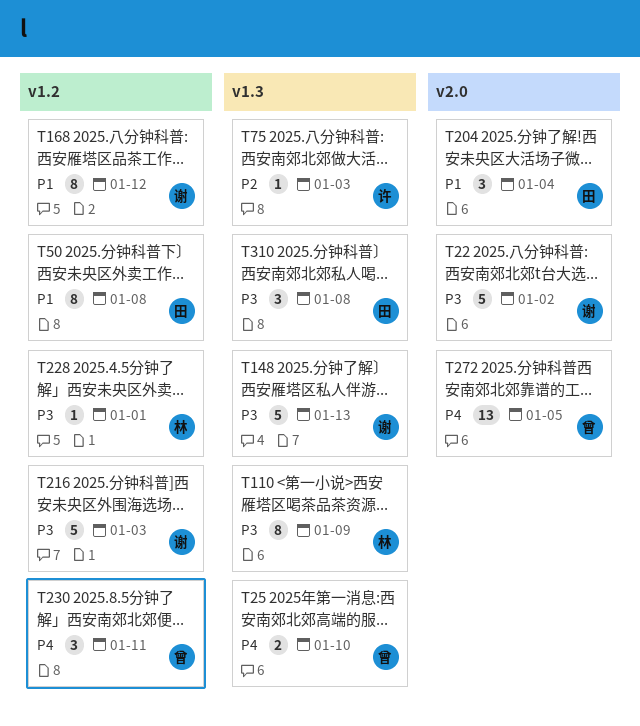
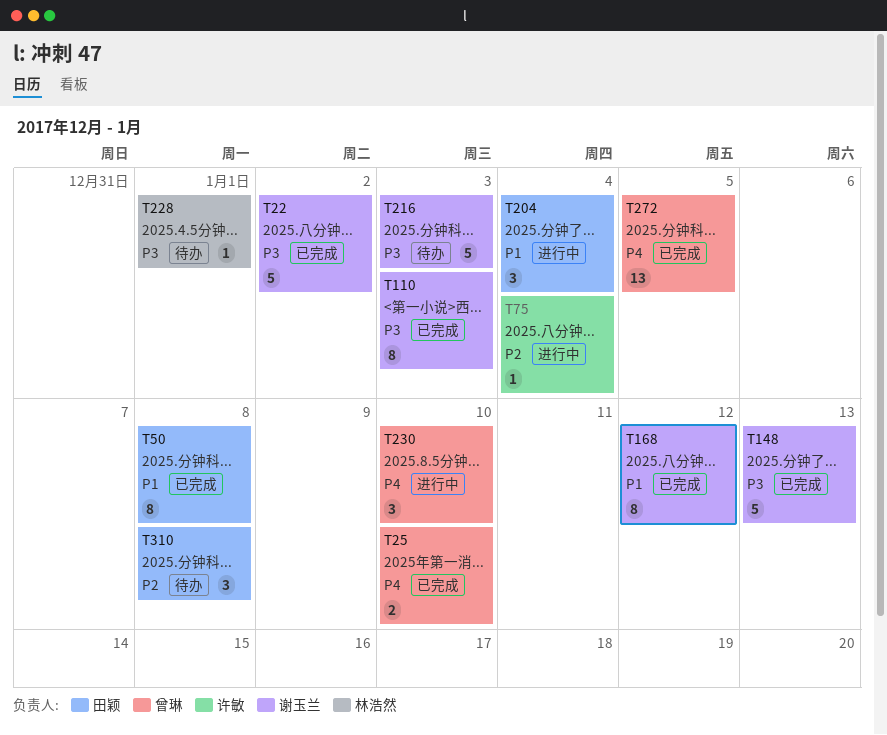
T75, due: Jan 3 -> Jan 4
T110, owner: 林浩然 -> 谢玉兰
T110, due: Jan 9 -> Jan 3
T230, due: Jan 11 -> Jan 10
T310, priority: P3 -> P2

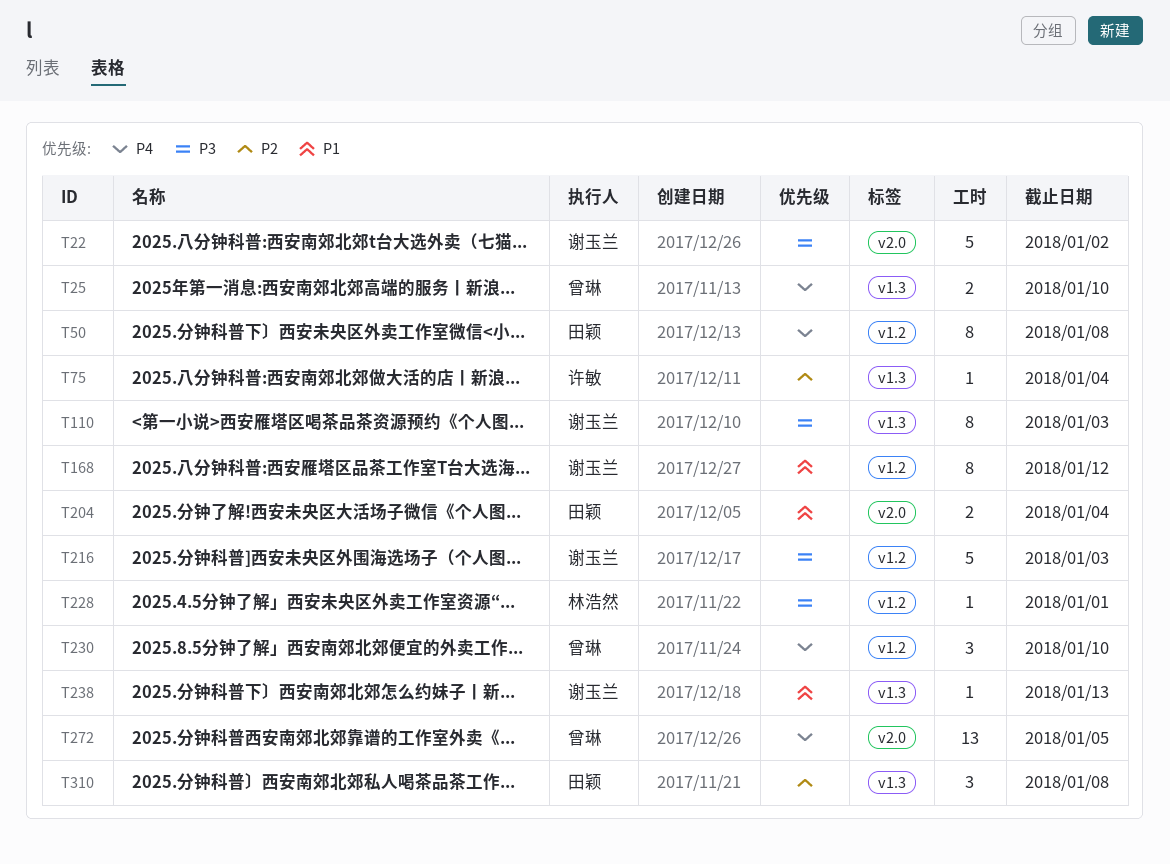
T50, priority: P1 -> P4
T148: present -> none
T204, estimate: 3 -> 2
T238: none -> present

